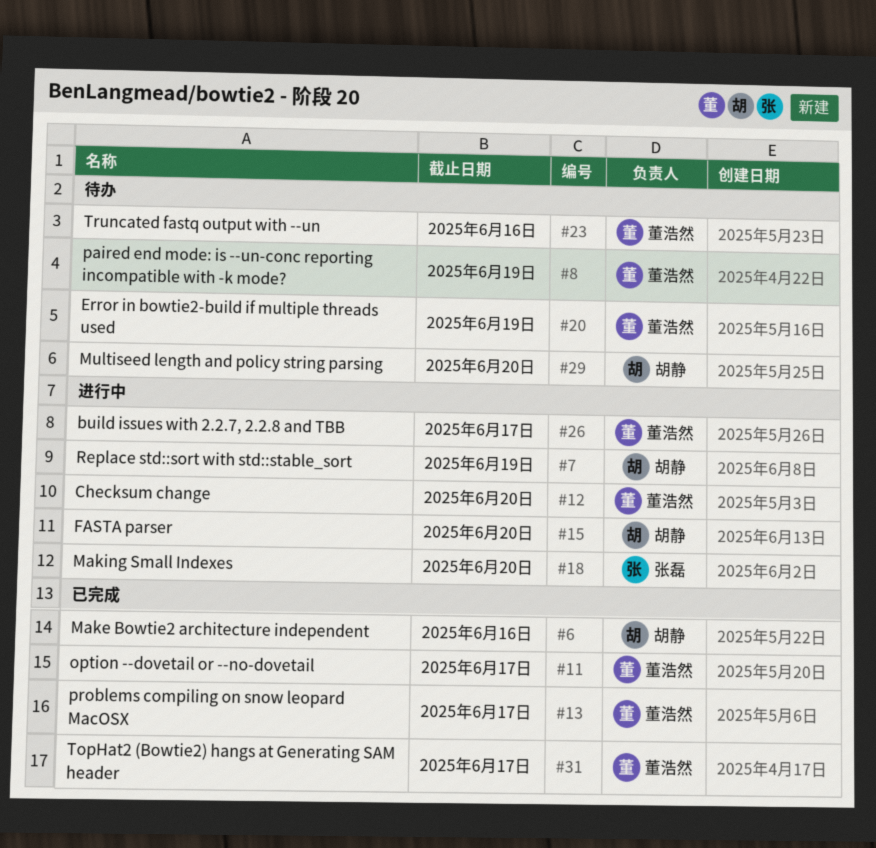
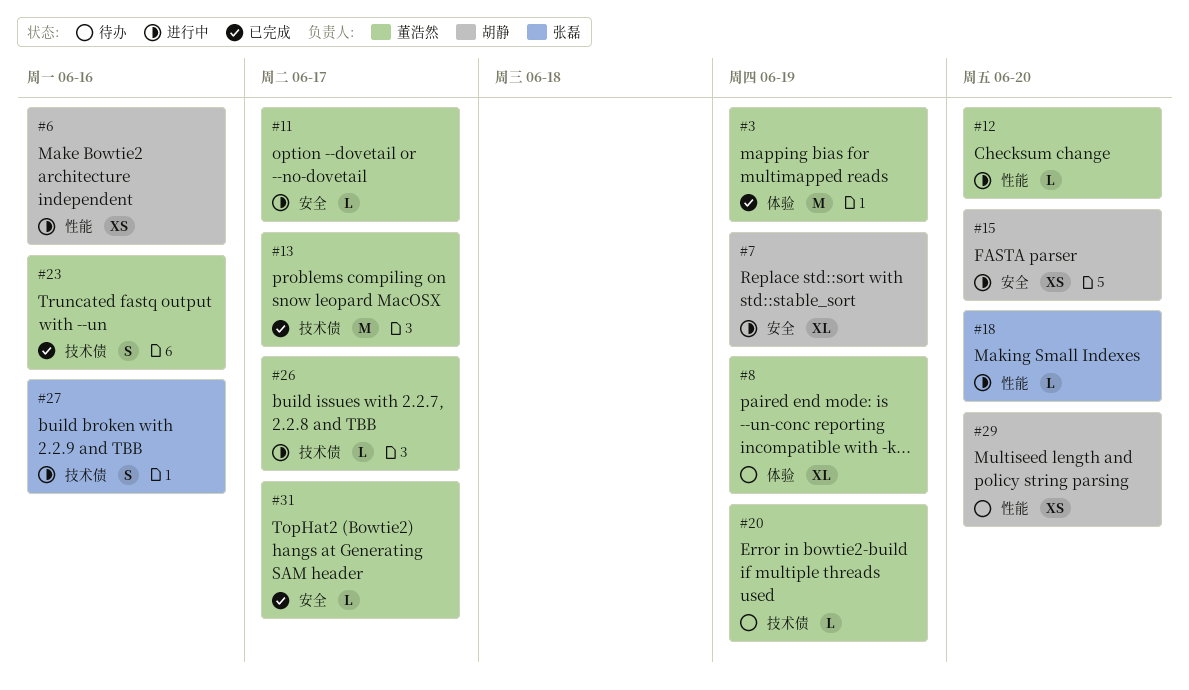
#3: none -> present
#6, status: 已完成 -> 进行中
#11, status: 已完成 -> 进行中
#23, status: 待办 -> 已完成
#27: none -> present

